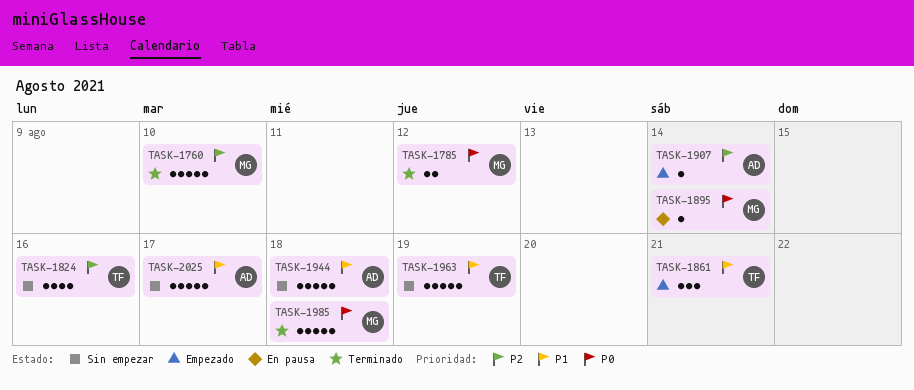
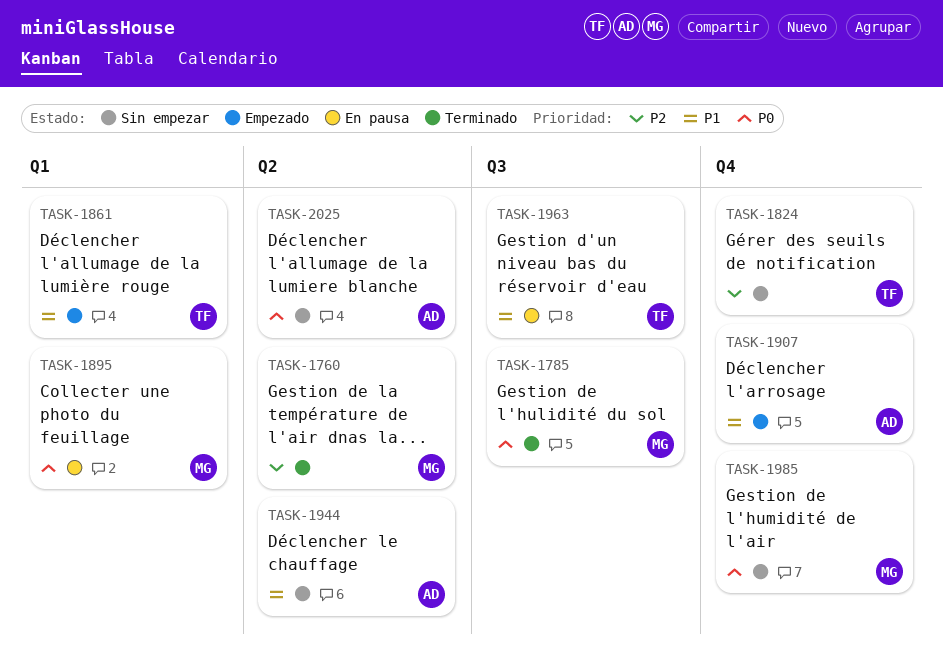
TASK-1907, priority: P2 -> P1
TASK-1963, status: Sin empezar -> En pausa
TASK-1985, status: Terminado -> Sin empezar
TASK-2025, priority: P1 -> P0

